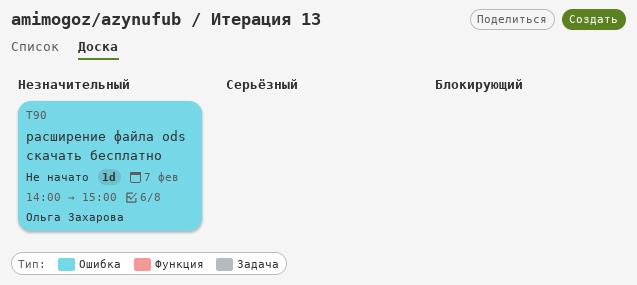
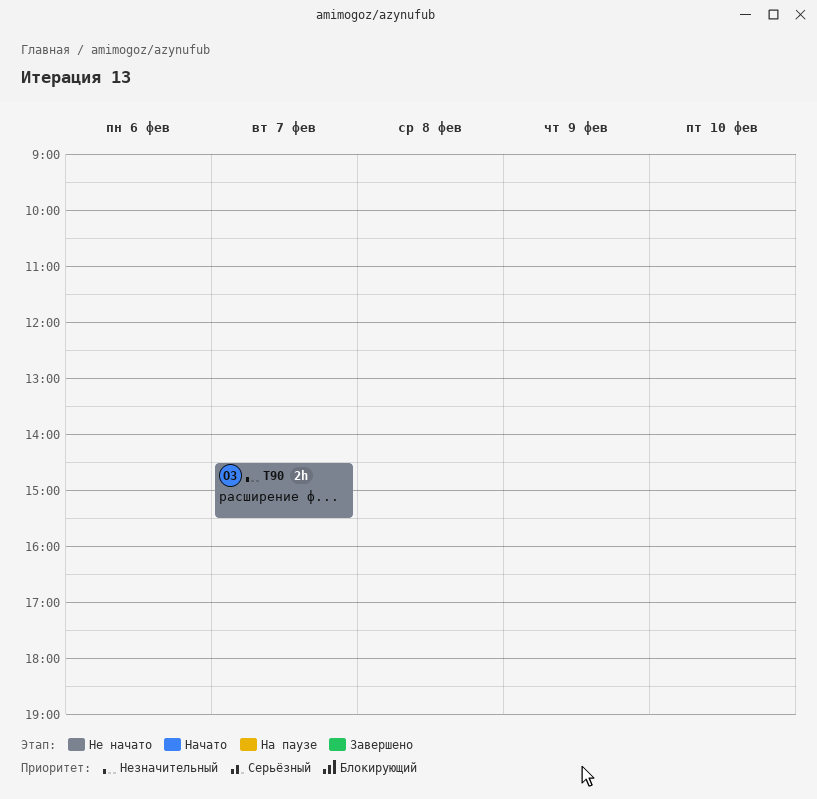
T90, estimate: 1d -> 2h
T90, begins: 14:00 -> 14:30
T90, ends: 15:00 -> 15:30

